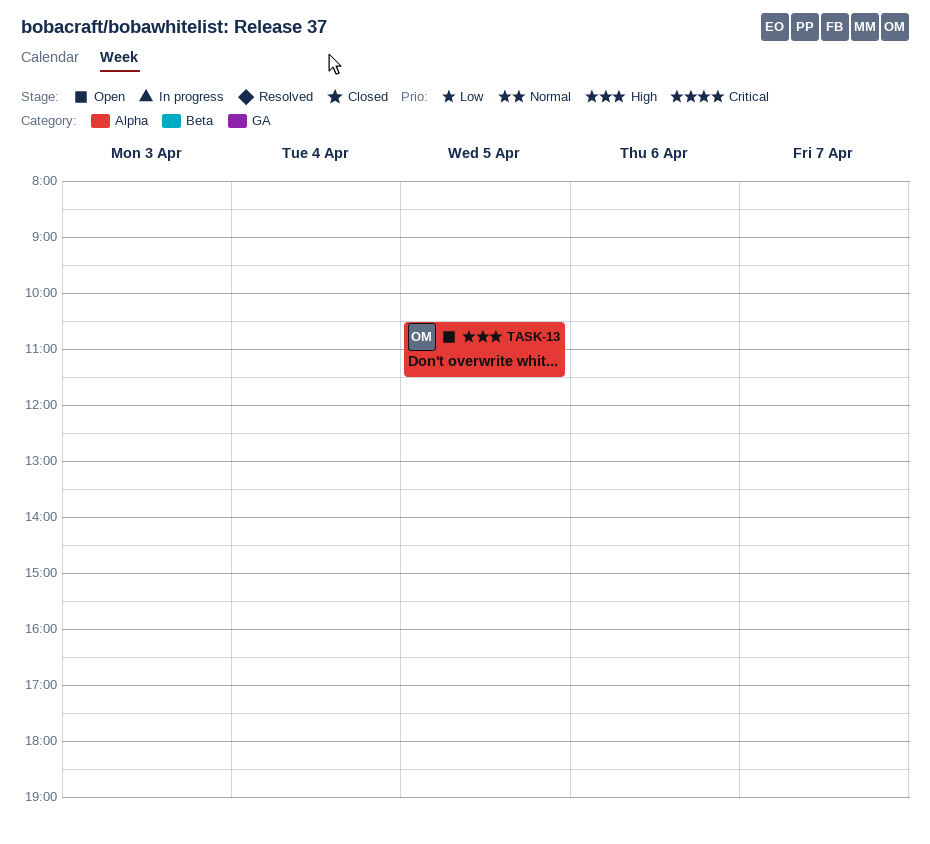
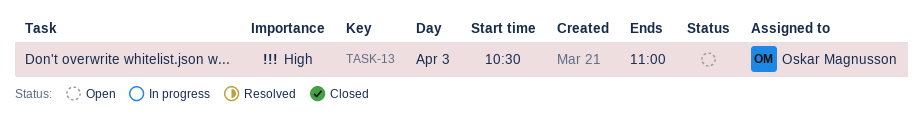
TASK-13, day: Apr 5 -> Apr 3
TASK-13, ends: 11:30 -> 11:00

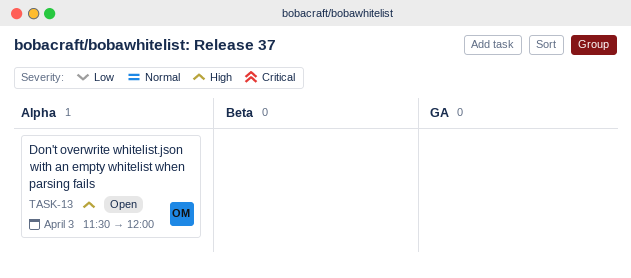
TASK-13, begins: 10:30 -> 11:30
TASK-13, ends: 11:00 -> 12:00

